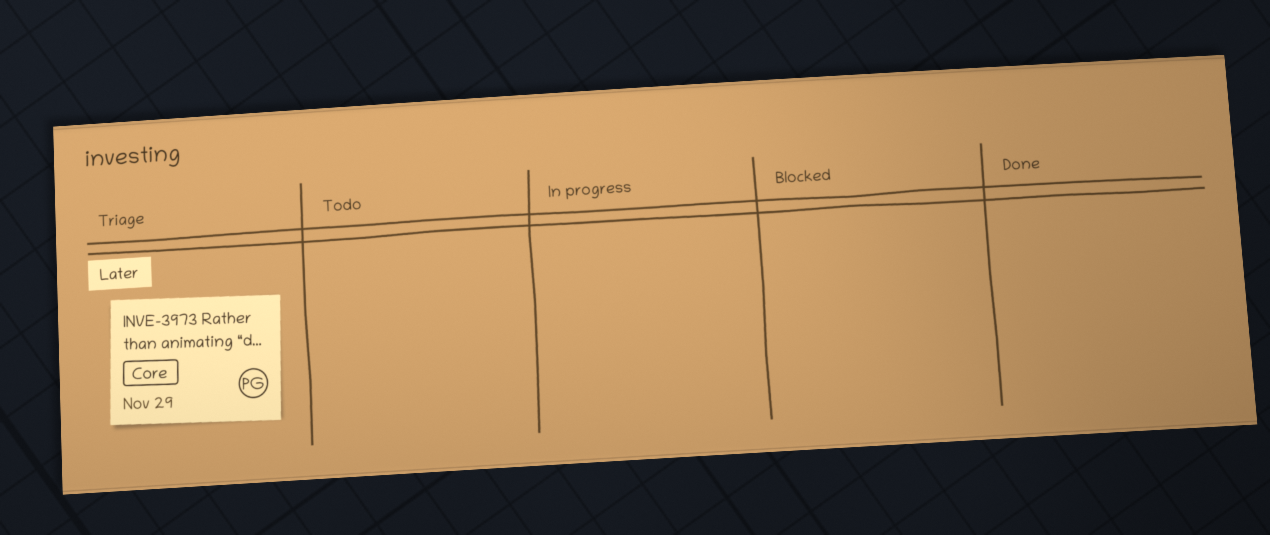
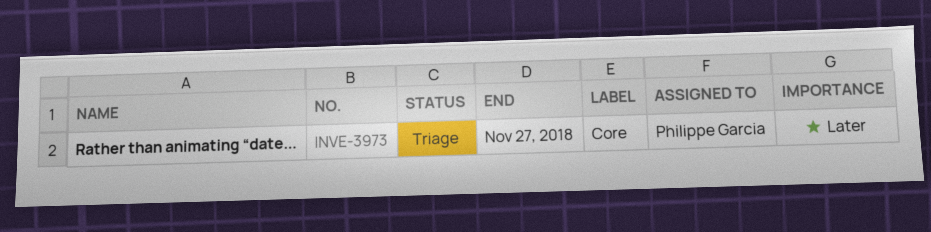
INVE-3973, due: Nov 29 -> Nov 27

